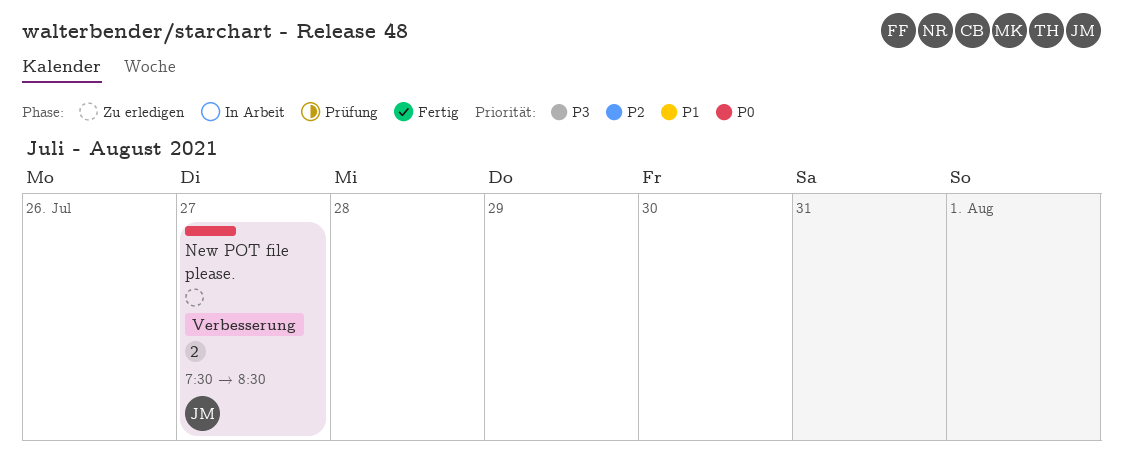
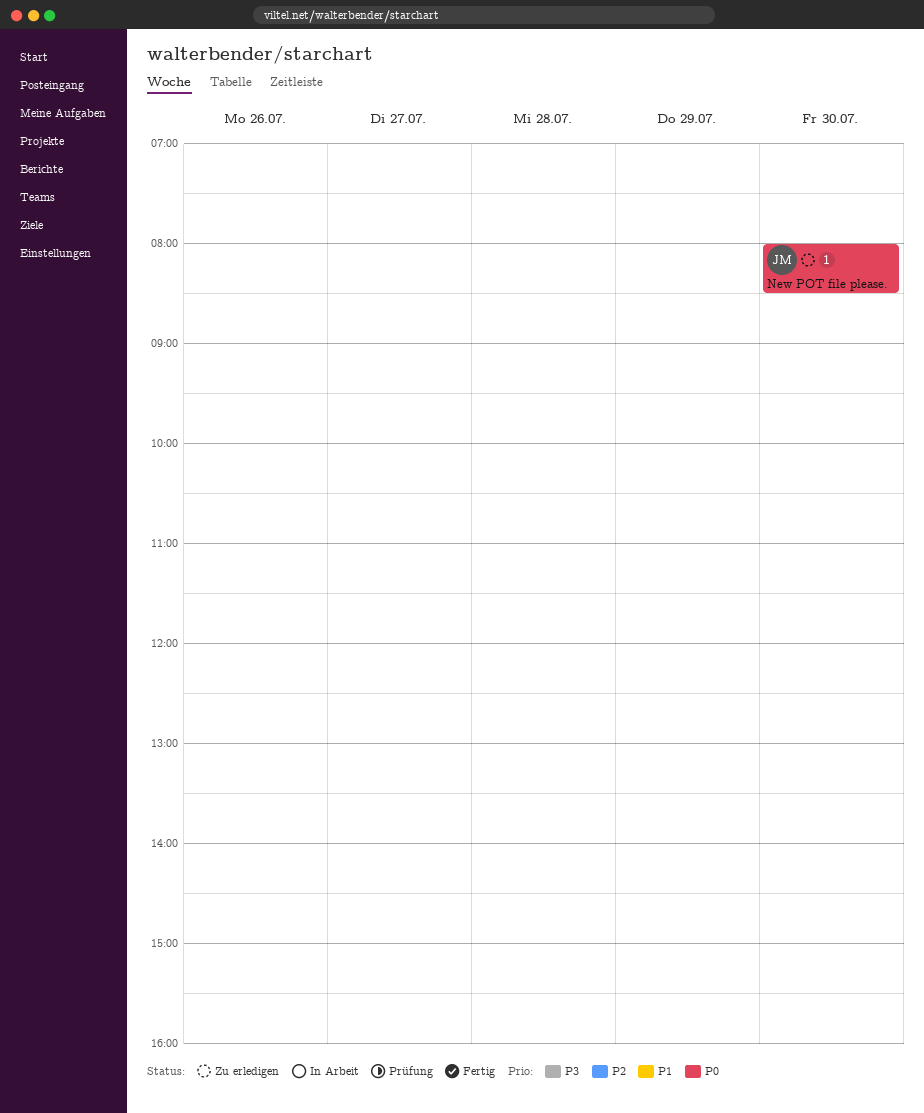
New POT file please., estimate: 2 -> 1
New POT file please., day: Jul 27 -> Jul 30
New POT file please., begins: 07:30 -> 08:00

